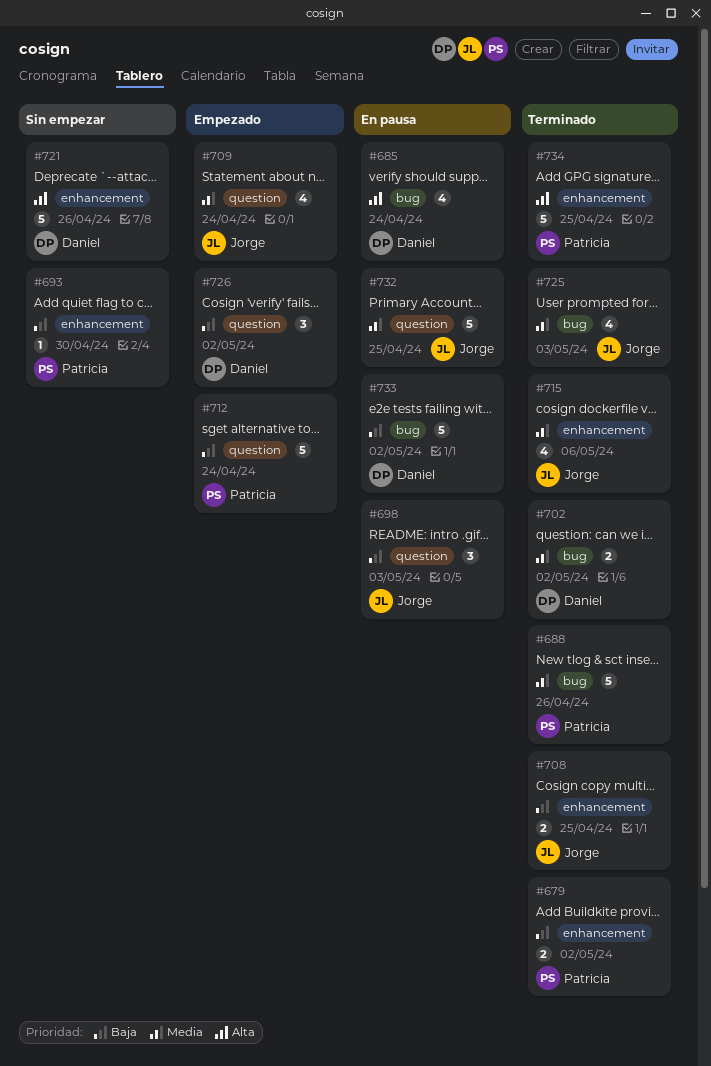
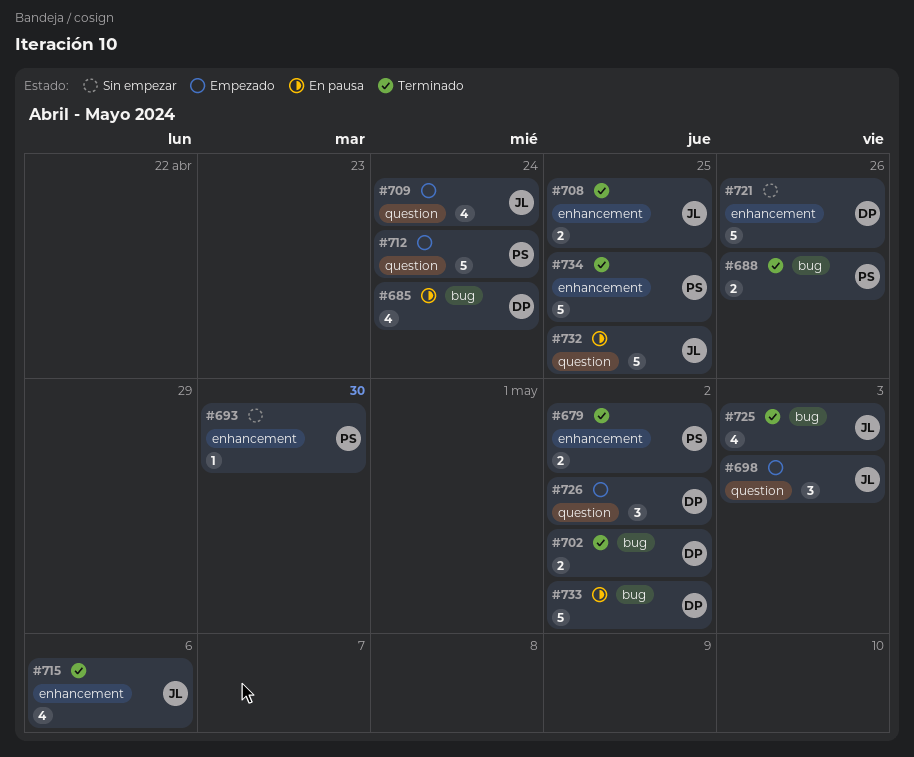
#688, estimate: 5 -> 2
#698, status: En pausa -> Empezado

